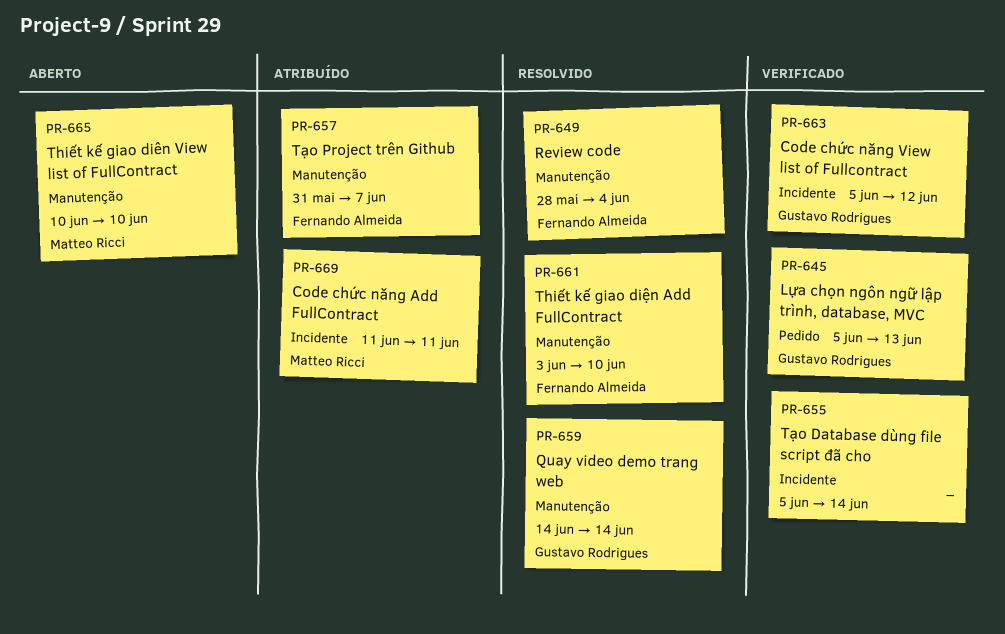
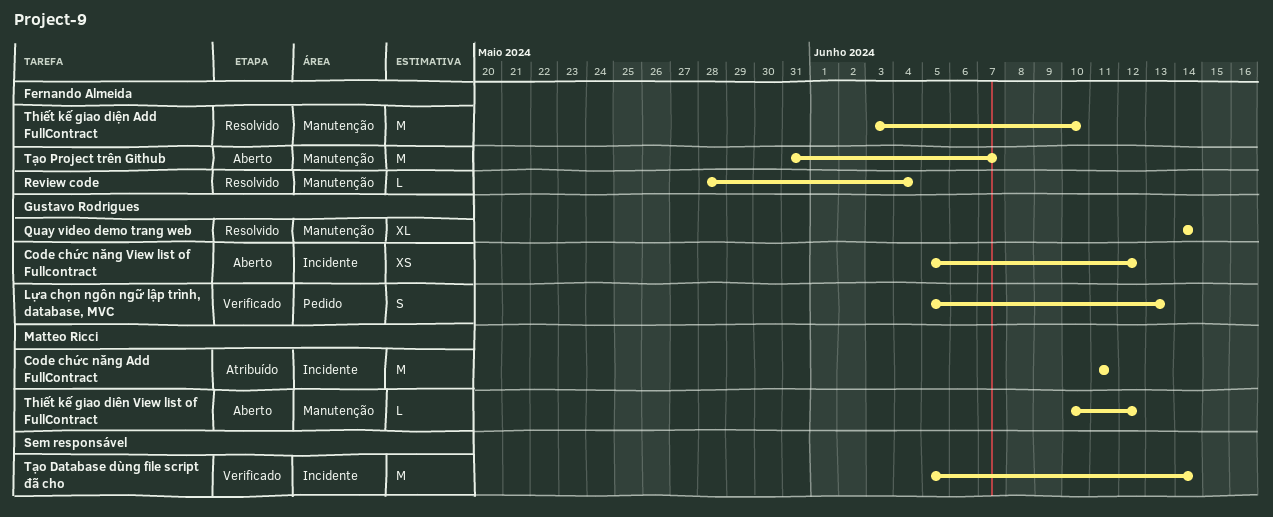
Code chức năng View list of Fullcontract, status: Verificado -> Aberto
Thiết kế giao diên View list of FullContract, due: Jun 10 -> Jun 12
Tạo Project trên Github, status: Atribuído -> Aberto

